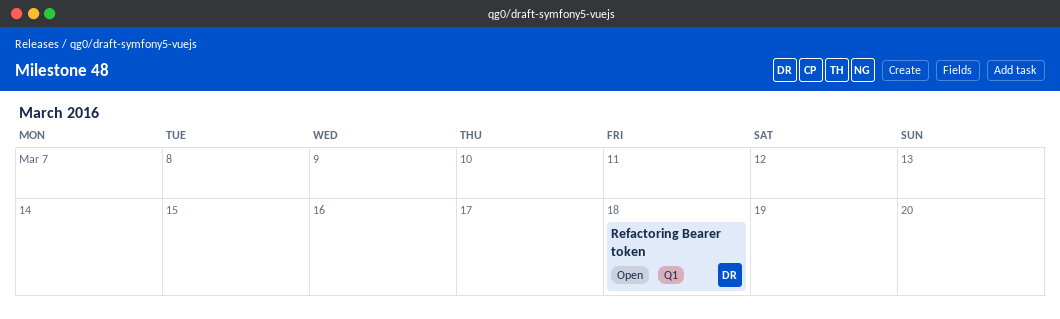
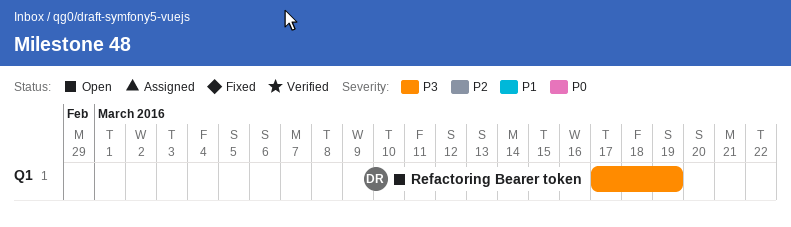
Refactoring Bearer token, due: Mar 18 -> Mar 19

